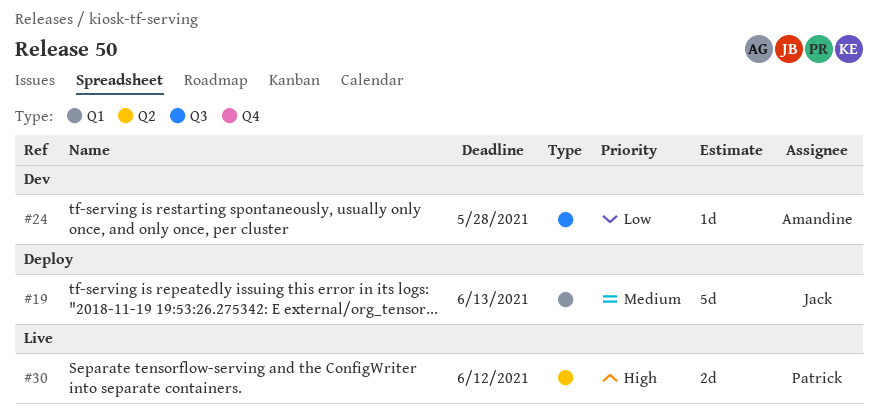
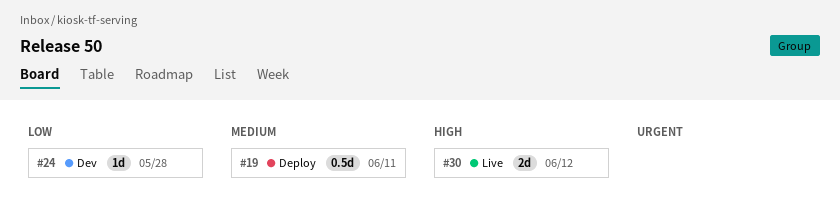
#19, estimate: 5d -> 0.5d
#19, due: Jun 13 -> Jun 11

